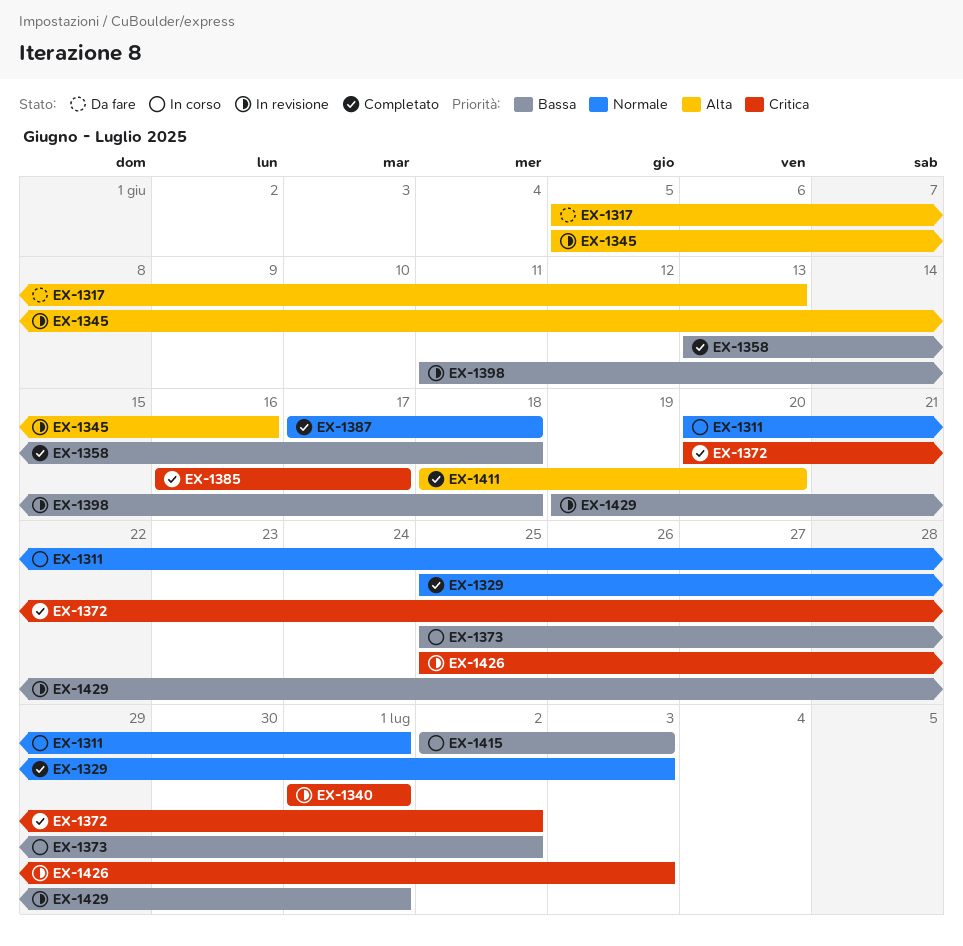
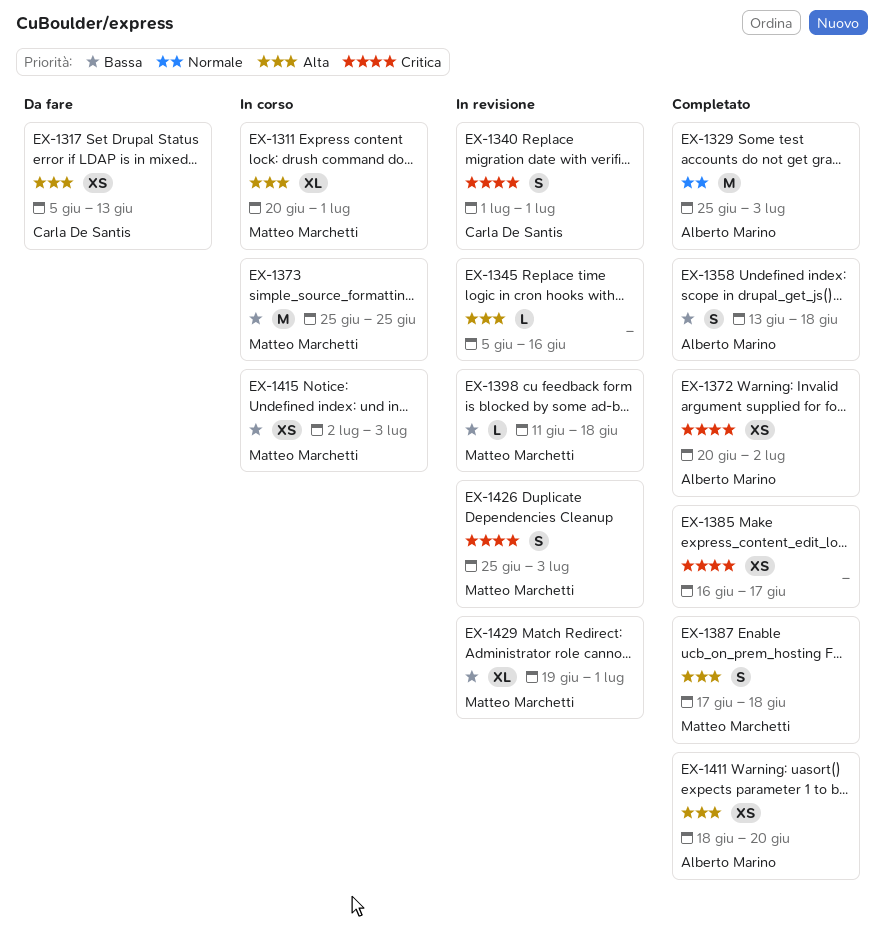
EX-1311, priority: Normale -> Alta
EX-1373, due: Jul 2 -> Jun 25
EX-1387, priority: Normale -> Alta

